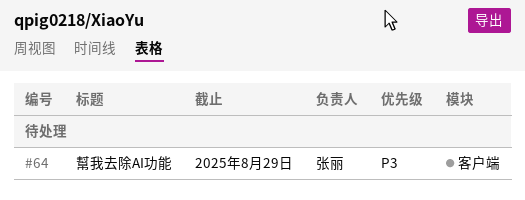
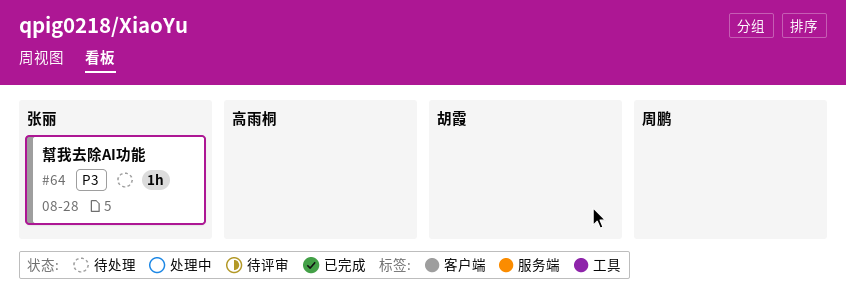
#64, due: Aug 29 -> Aug 28

